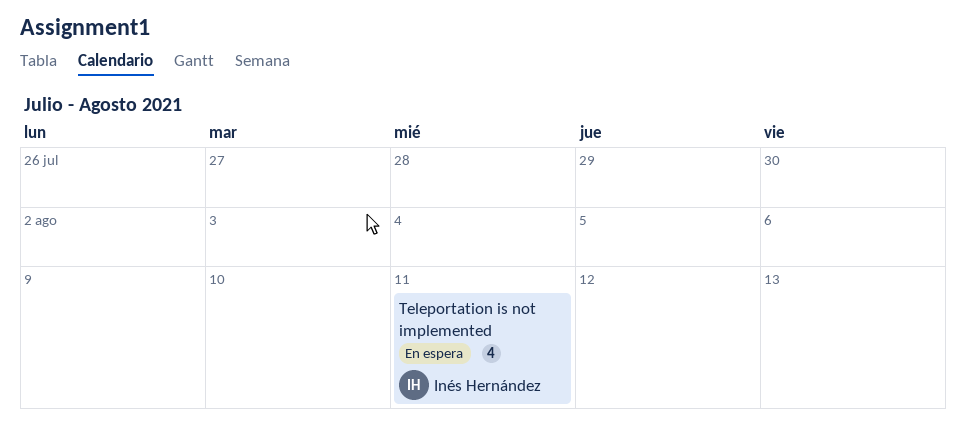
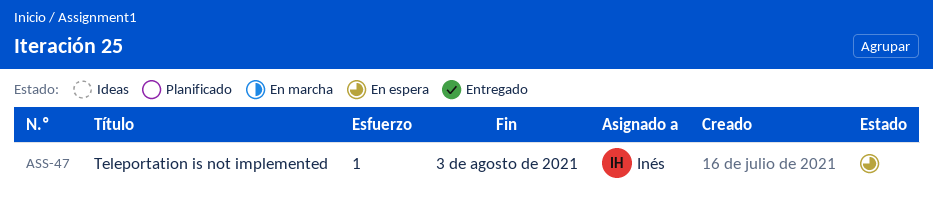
Teleportation is not implemented, estimate: 4 -> 1
Teleportation is not implemented, due: Aug 11 -> Aug 3

